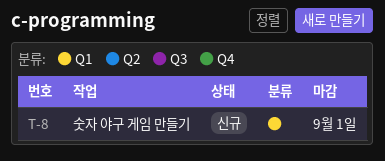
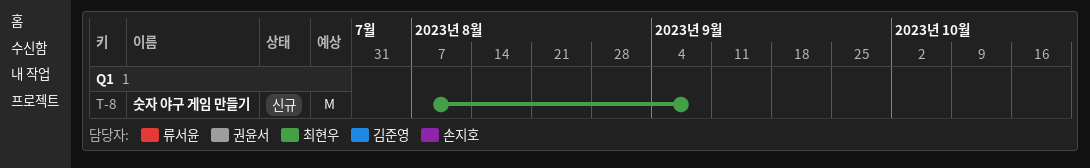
T-8, due: Sep 1 -> Sep 8

